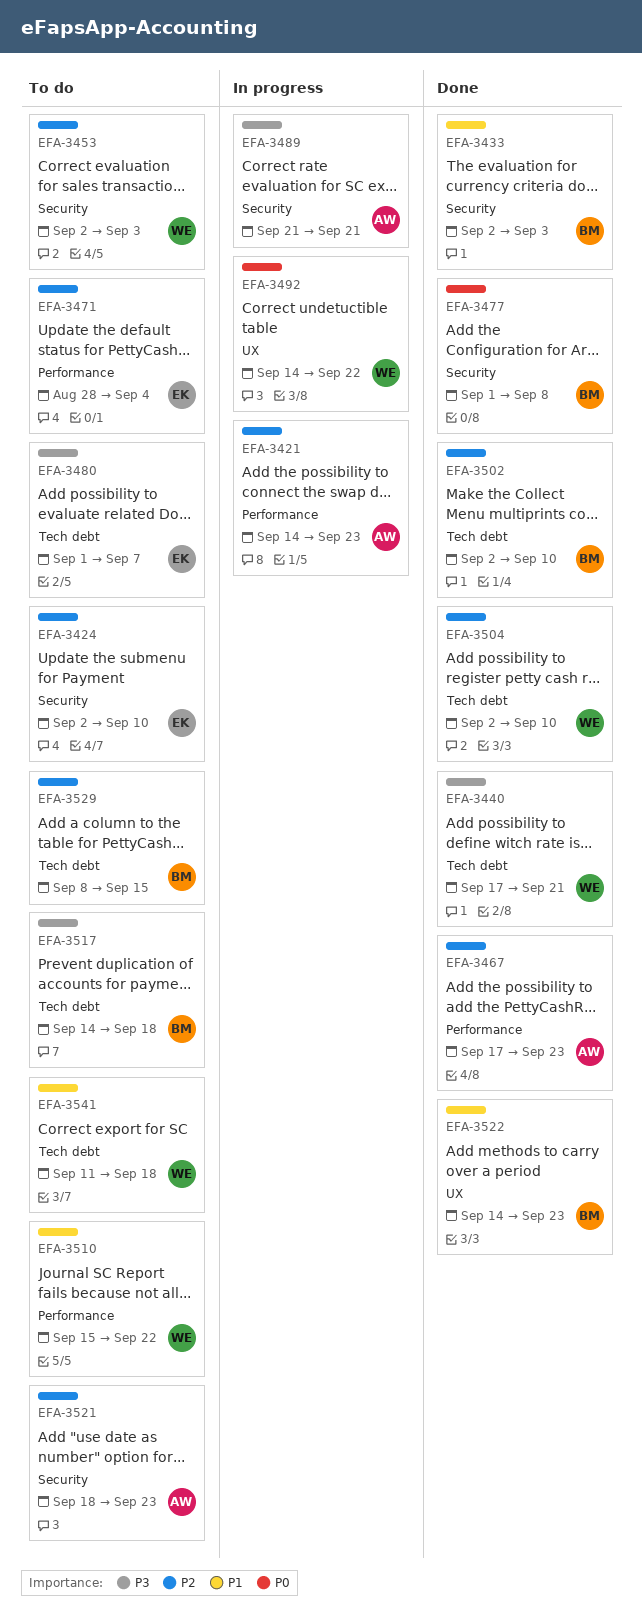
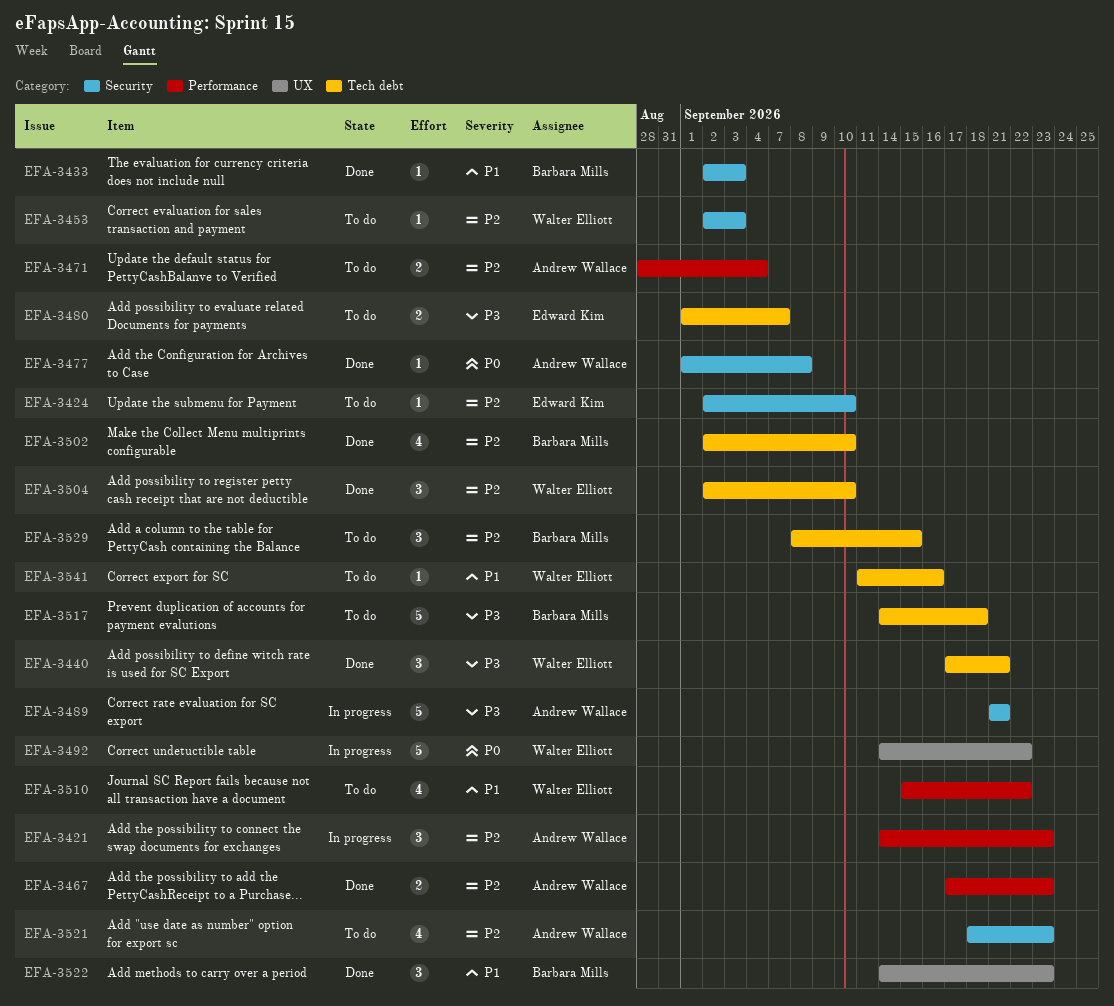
EFA-3471, owner: Edward Kim -> Andrew Wallace
EFA-3477, owner: Barbara Mills -> Andrew Wallace
EFA-3541, due: Sep 18 -> Sep 16

